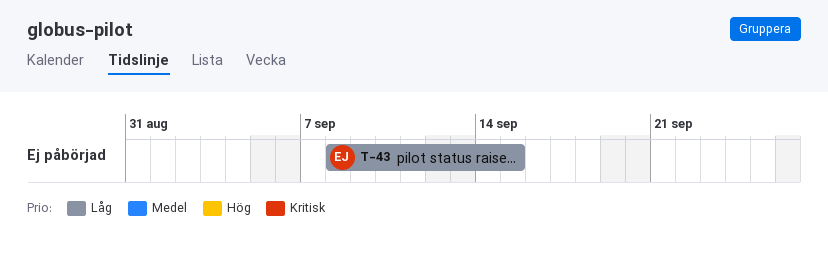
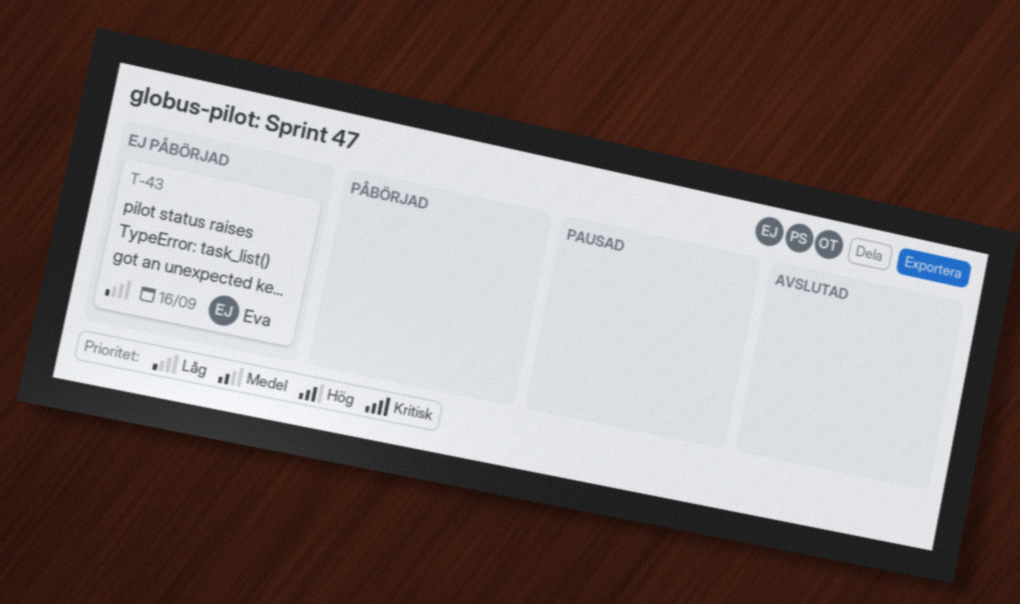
T-43, due: Sep 15 -> Sep 16

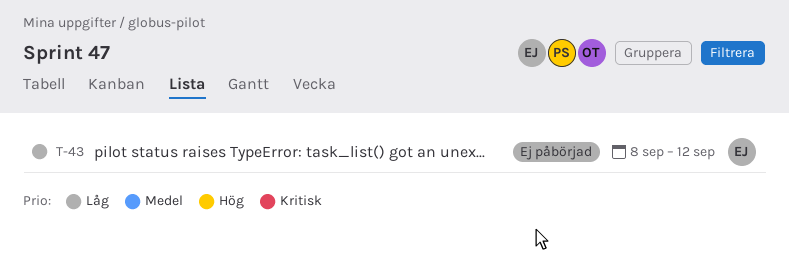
T-43, due: Sep 16 -> Sep 12

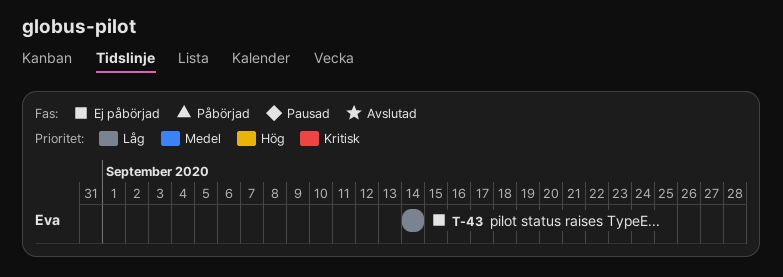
T-43, start: Sep 8 -> Sep 14
T-43, due: Sep 12 -> Sep 14

